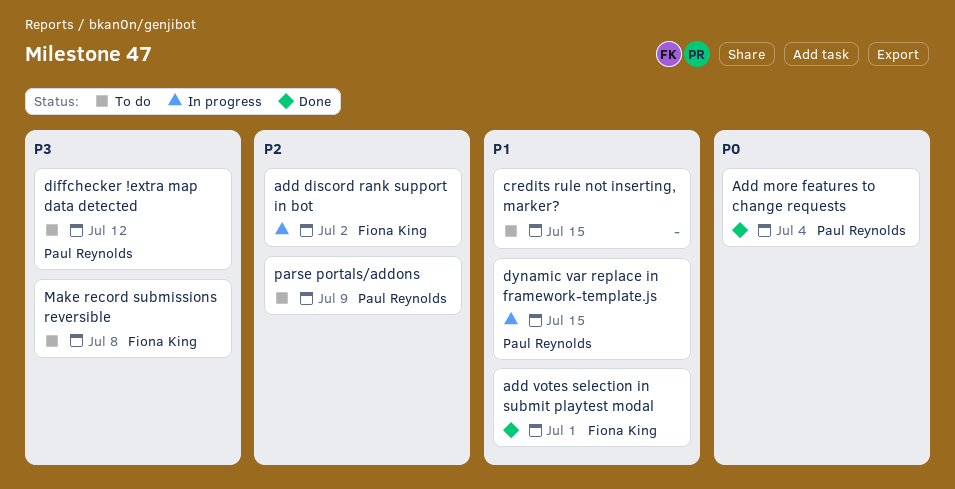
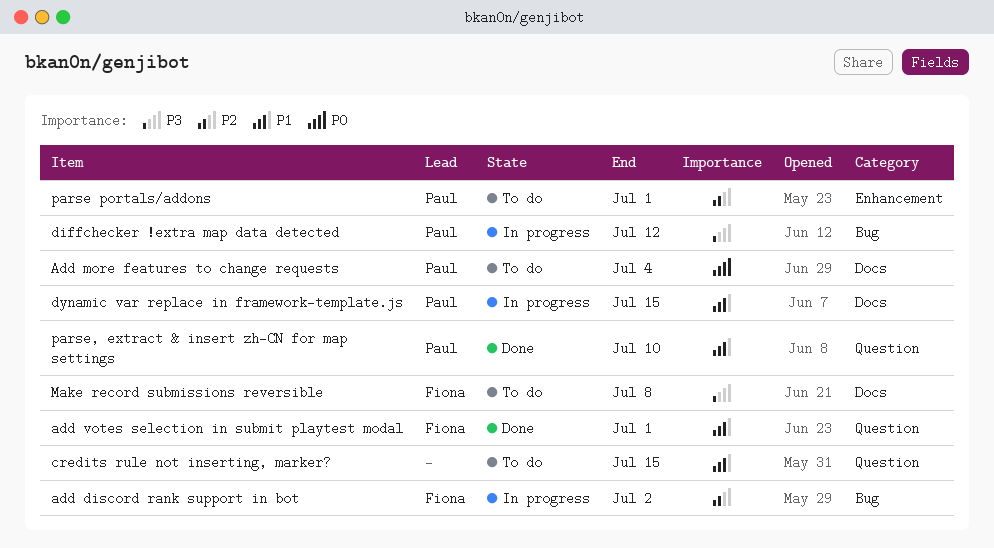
Add more features to change requests, status: Done -> To do
diffchecker !extra map data detected, status: To do -> In progress
parse portals/addons, due: Jul 9 -> Jul 1
parse, extract & insert zh-CN for map settings: none -> present

